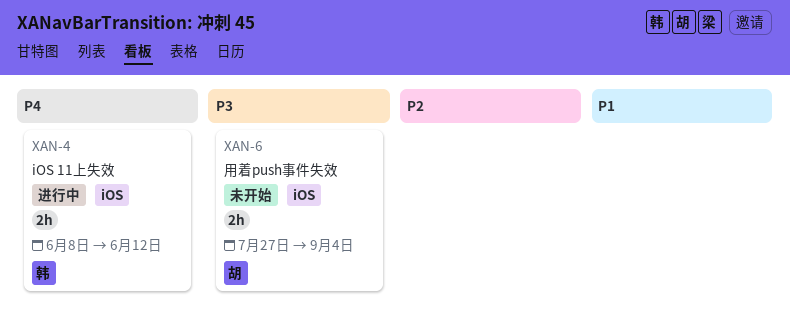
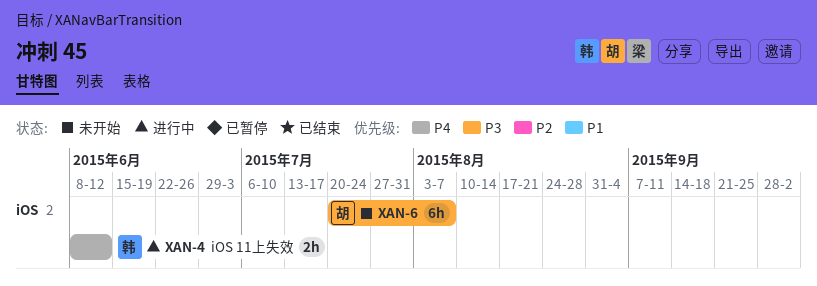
XAN-6, estimate: 2h -> 6h
XAN-6, start: Jul 27 -> Jul 20
XAN-6, due: Sep 4 -> Aug 7

